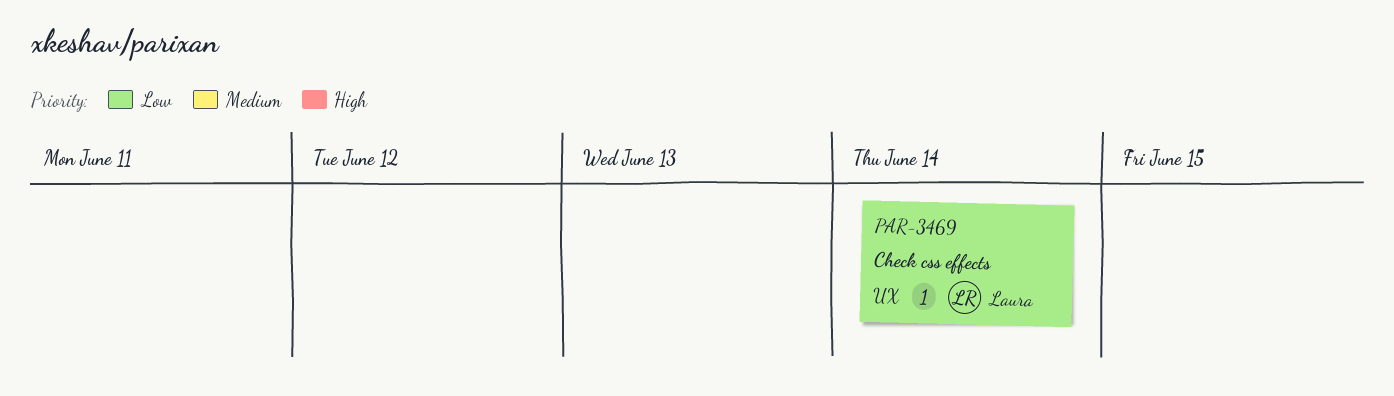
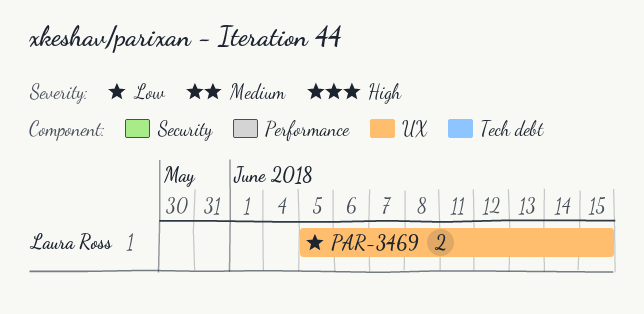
PAR-3469, estimate: 1 -> 2
PAR-3469, due: Jun 14 -> Jun 15

